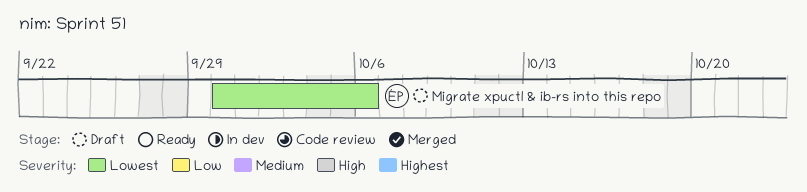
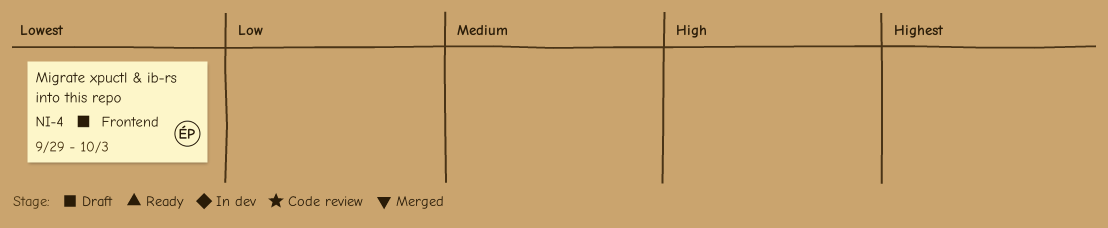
Migrate xpuctl & ib-rs into this repo, start: Sep 30 -> Sep 29
Migrate xpuctl & ib-rs into this repo, due: Oct 6 -> Oct 3

